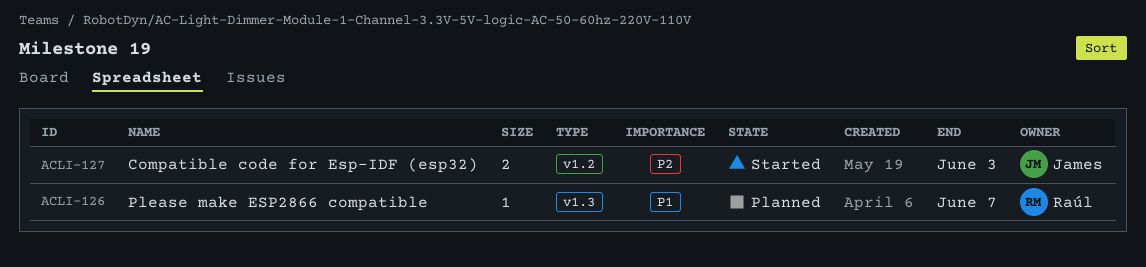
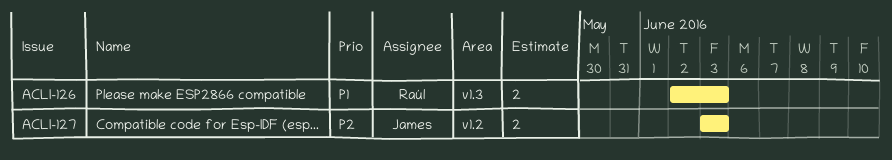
ACLI-126, estimate: 1 -> 2
ACLI-126, due: Jun 7 -> Jun 3

